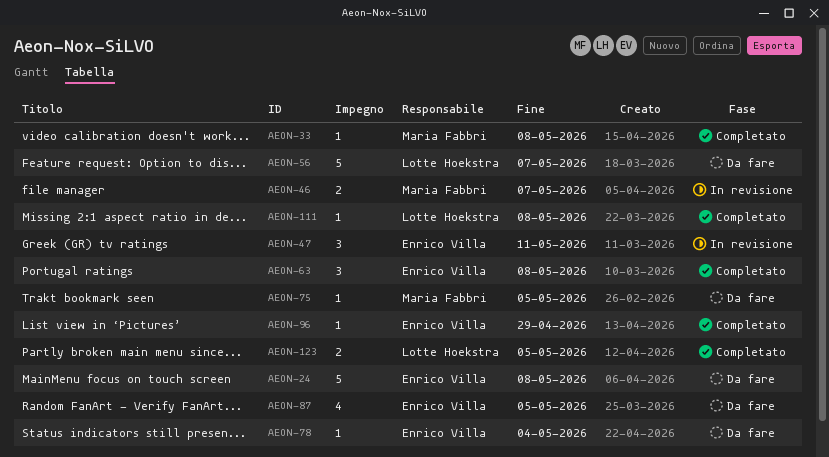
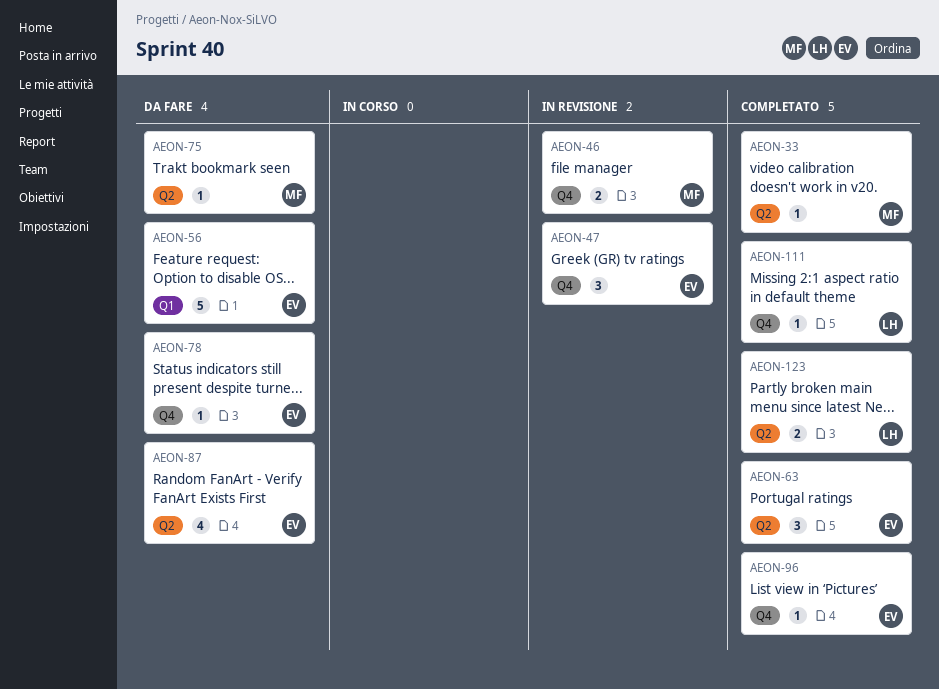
AEON-24: present -> none
AEON-56, owner: Lotte Hoekstra -> Enrico Villa

